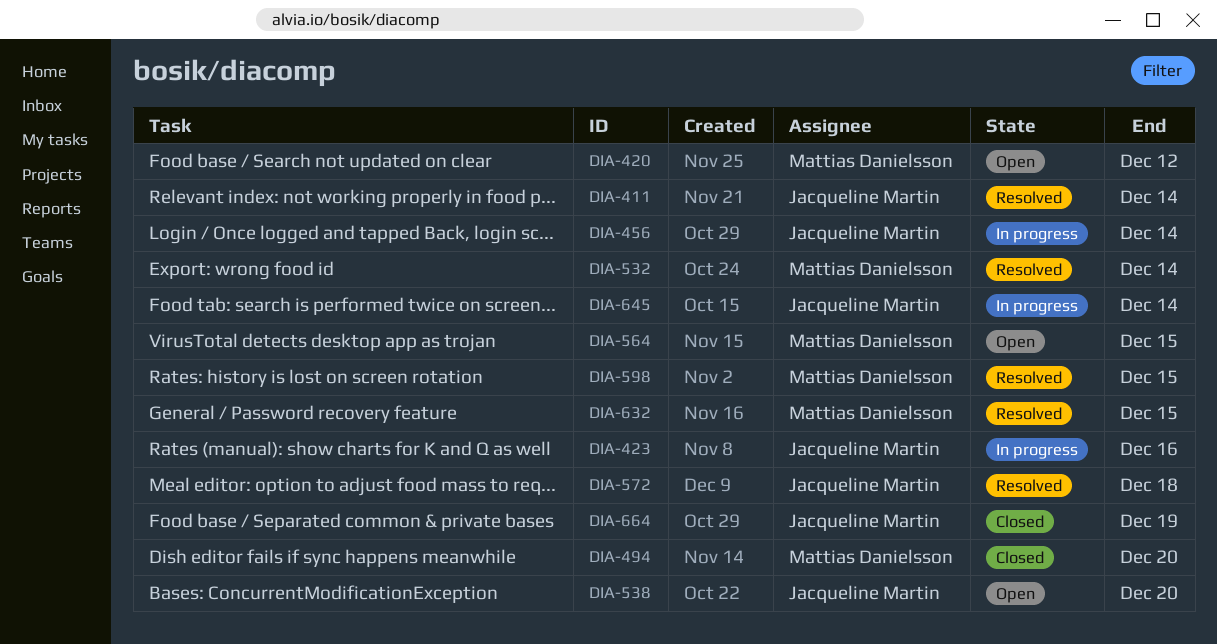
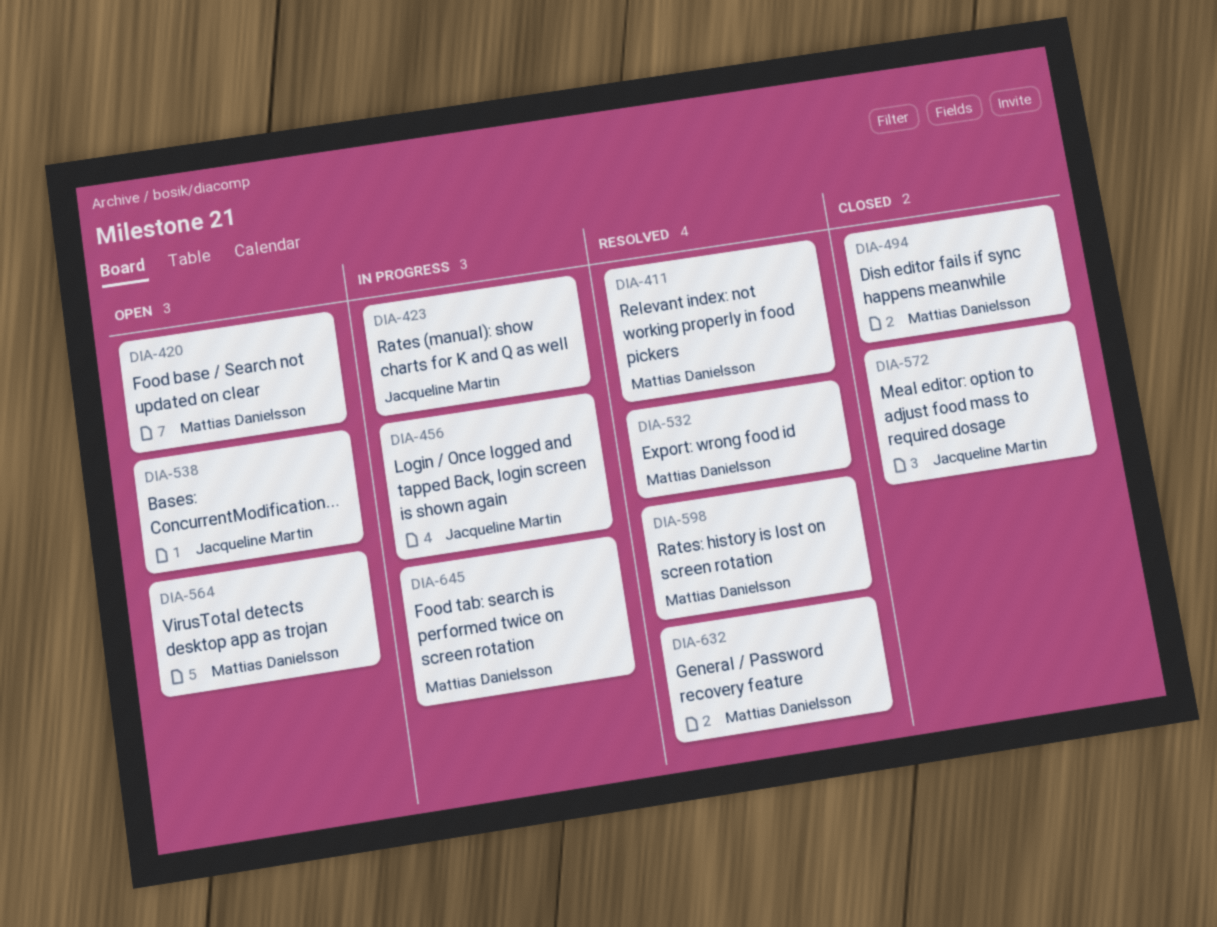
DIA-411, owner: Jacqueline Martin -> Mattias Danielsson
DIA-572, status: Resolved -> Closed
DIA-645, owner: Jacqueline Martin -> Mattias Danielsson
DIA-664: present -> none

